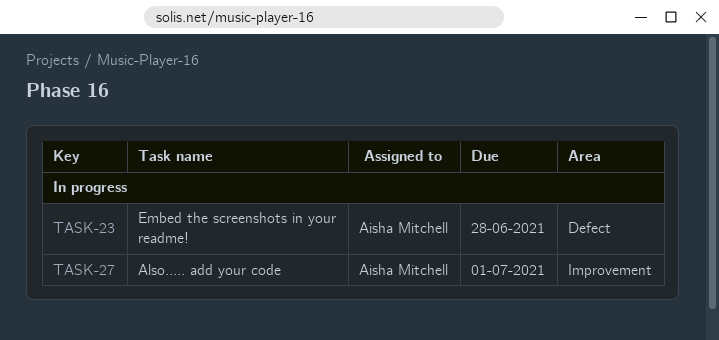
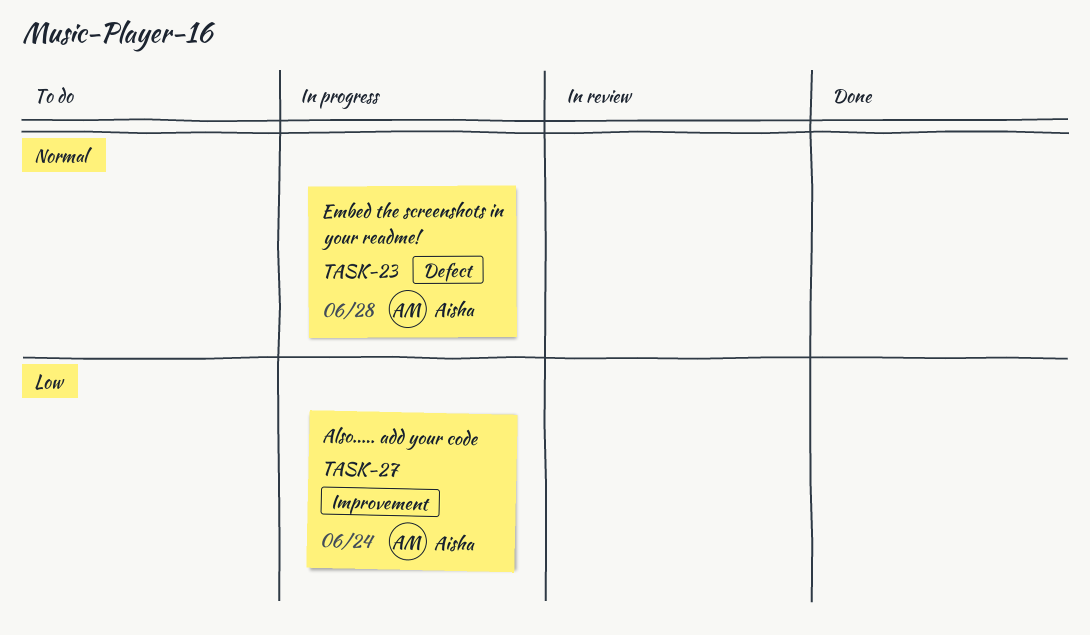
TASK-27, due: Jul 1 -> Jun 24

